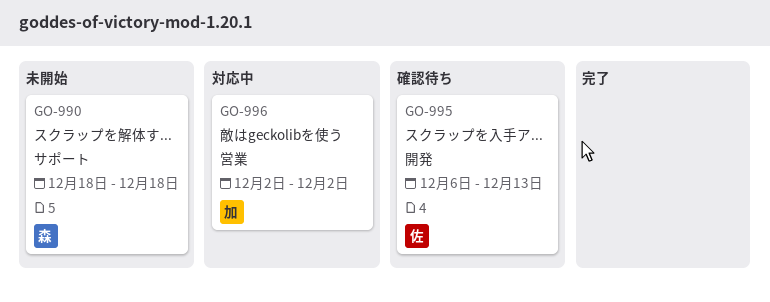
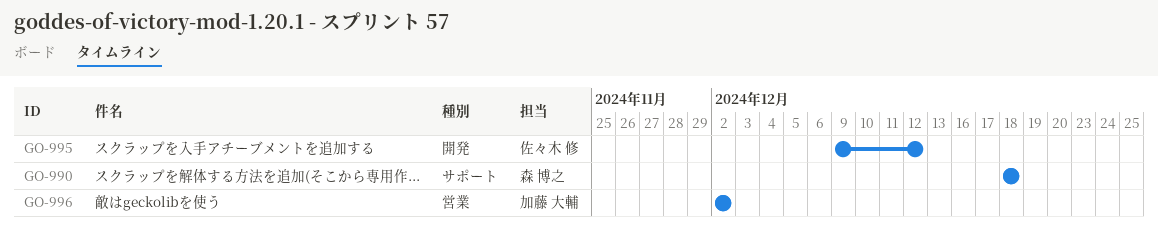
GO-995, start: Dec 6 -> Dec 9
GO-995, due: Dec 13 -> Dec 12

